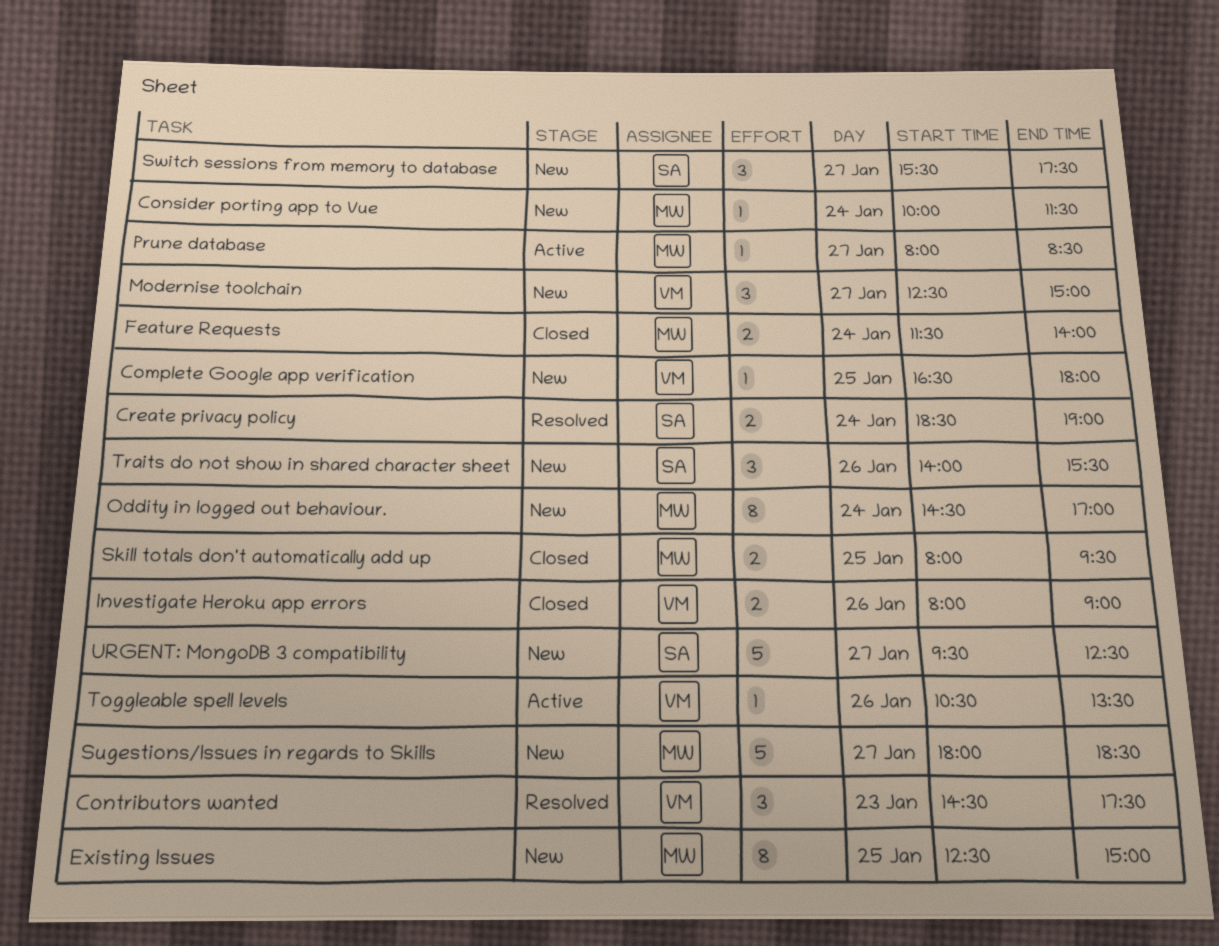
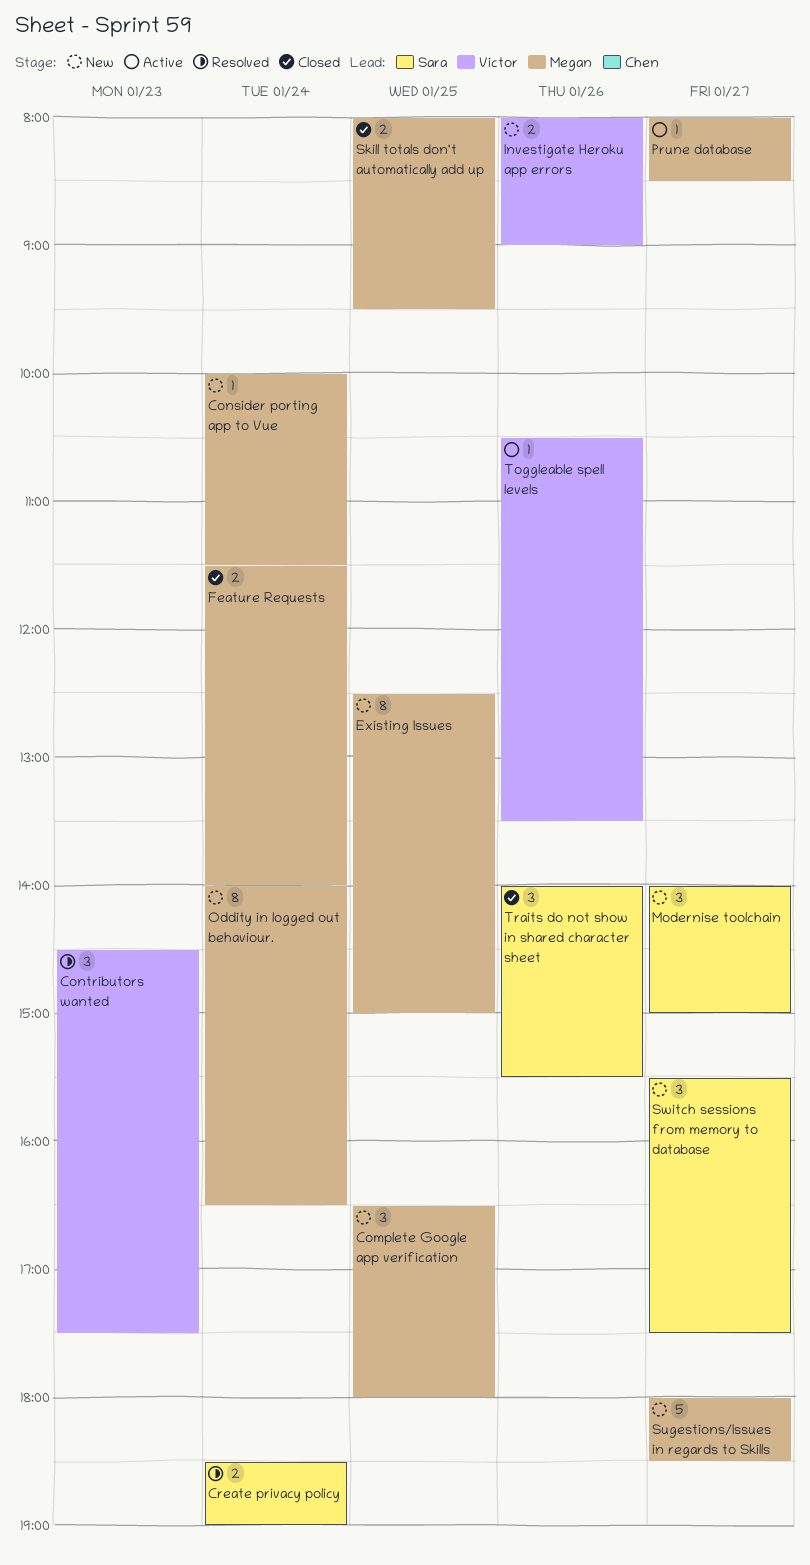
Complete Google app verification, owner: Victor -> Megan
Complete Google app verification, estimate: 1 -> 3
Investigate Heroku app errors, status: Closed -> New
Modernise toolchain, owner: Victor -> Sara
Modernise toolchain, begins: 12:30 -> 14:00
Oddity in logged out behaviour., begins: 14:30 -> 14:00
Oddity in logged out behaviour., ends: 17:00 -> 16:30
Traits do not show in shared character sheet, status: New -> Closed
URGENT: MongoDB 3 compatibility: present -> none

